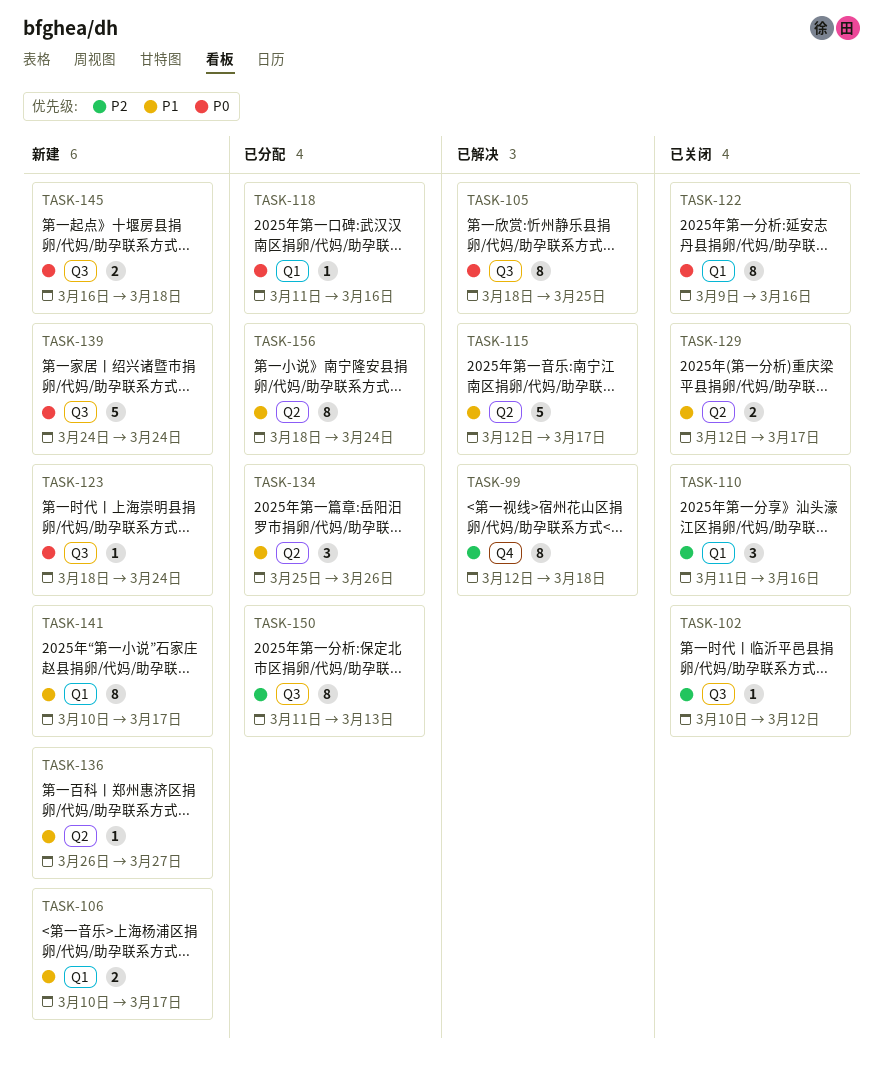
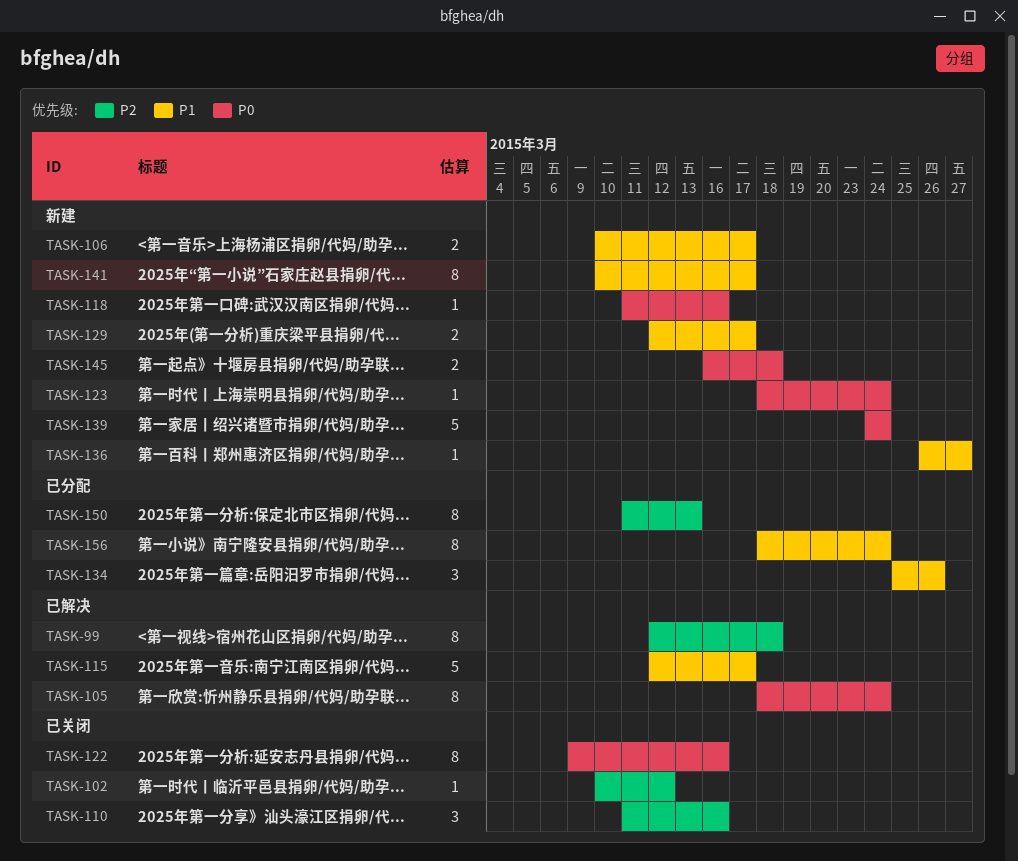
TASK-105, due: Mar 25 -> Mar 24
TASK-118, status: 已分配 -> 新建
TASK-129, status: 已关闭 -> 新建

